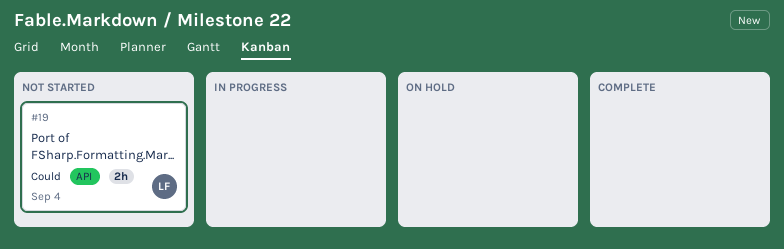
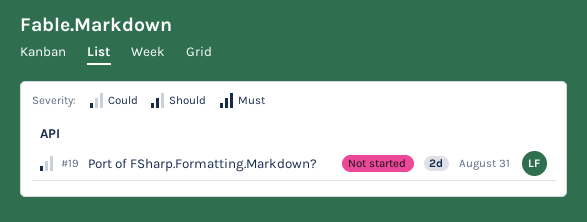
#19, estimate: 2h -> 2d
#19, due: Sep 4 -> Aug 31

